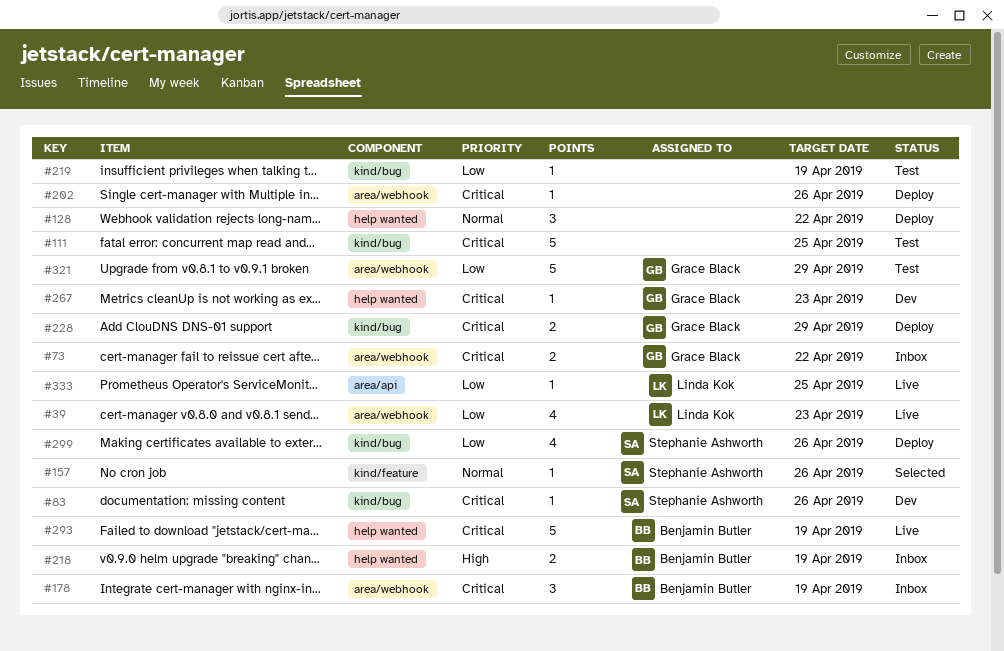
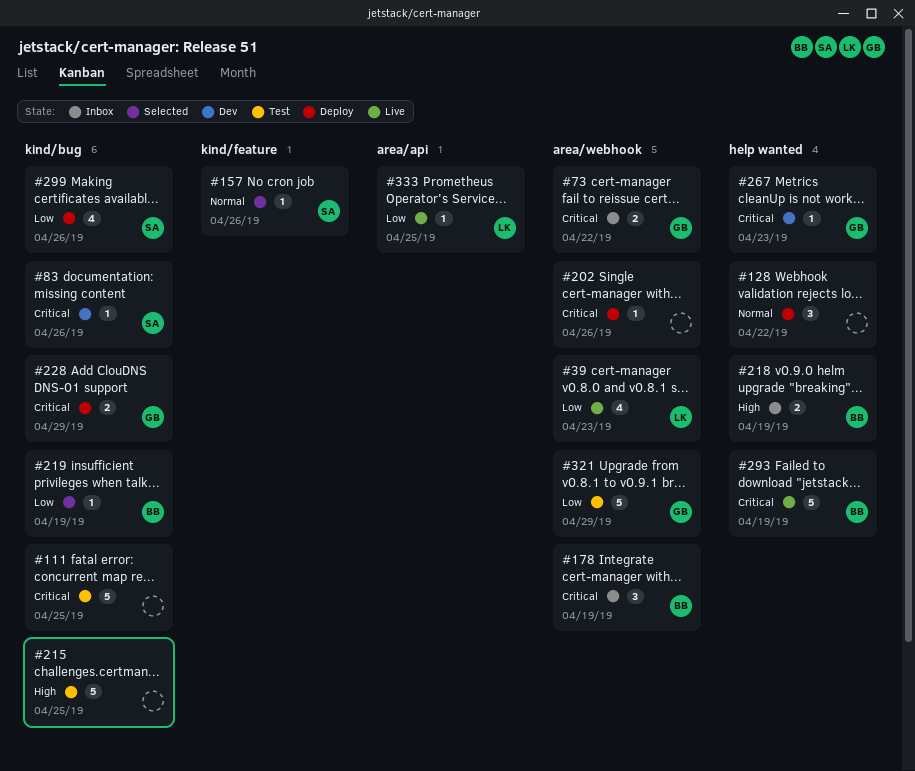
#215: none -> present
#219, status: Test -> Selected
#219, owner: none -> Benjamin Butler

